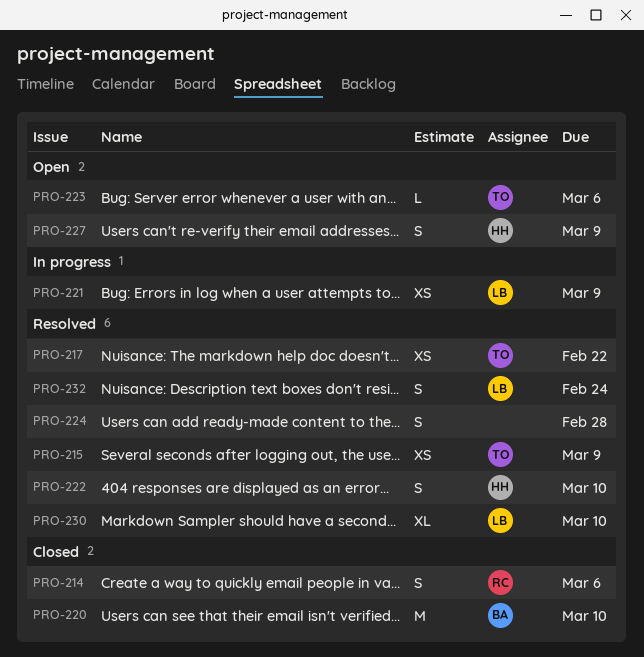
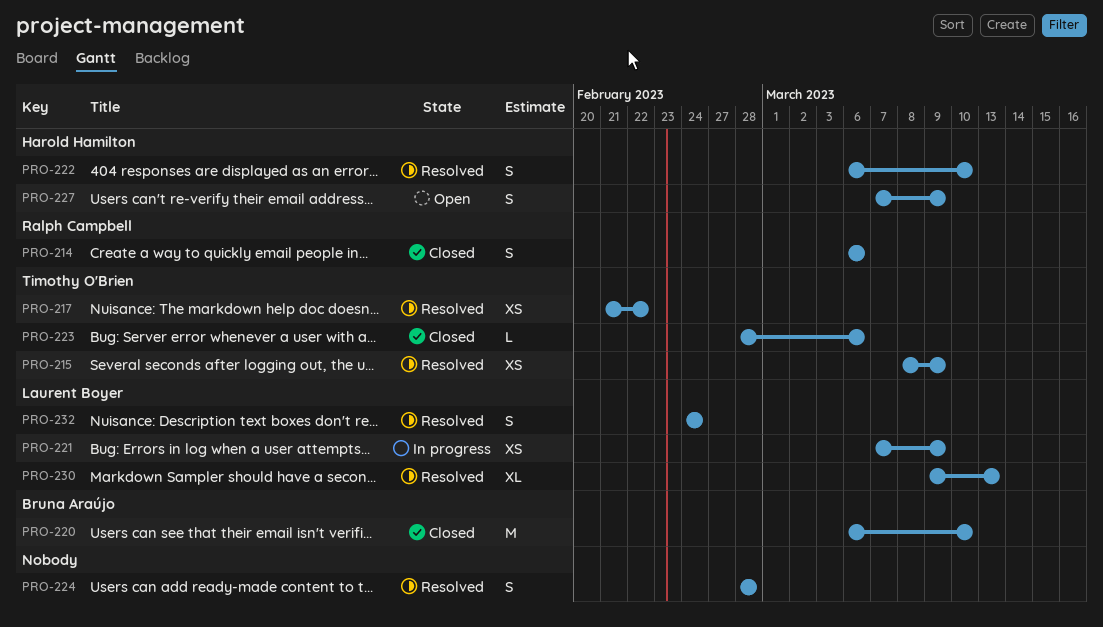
PRO-223, status: Open -> Closed
PRO-230, due: Mar 10 -> Mar 13

